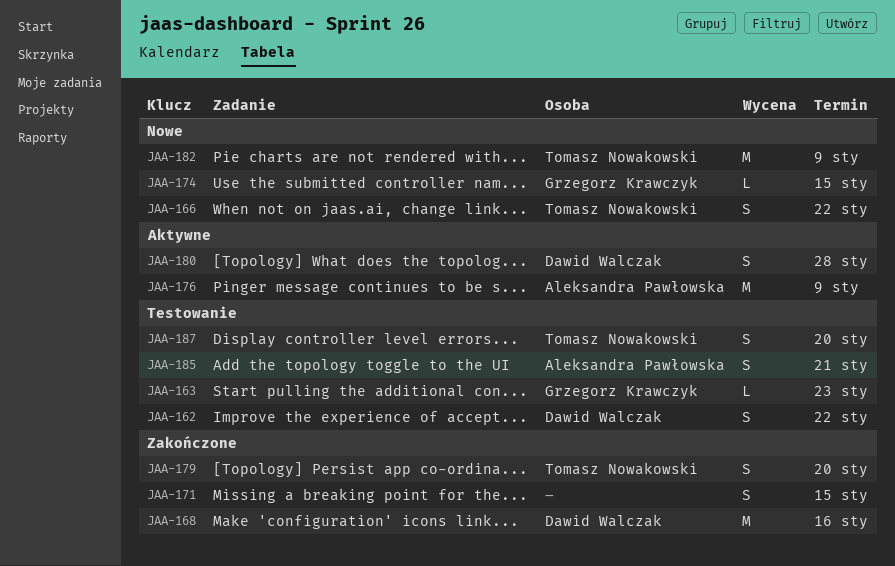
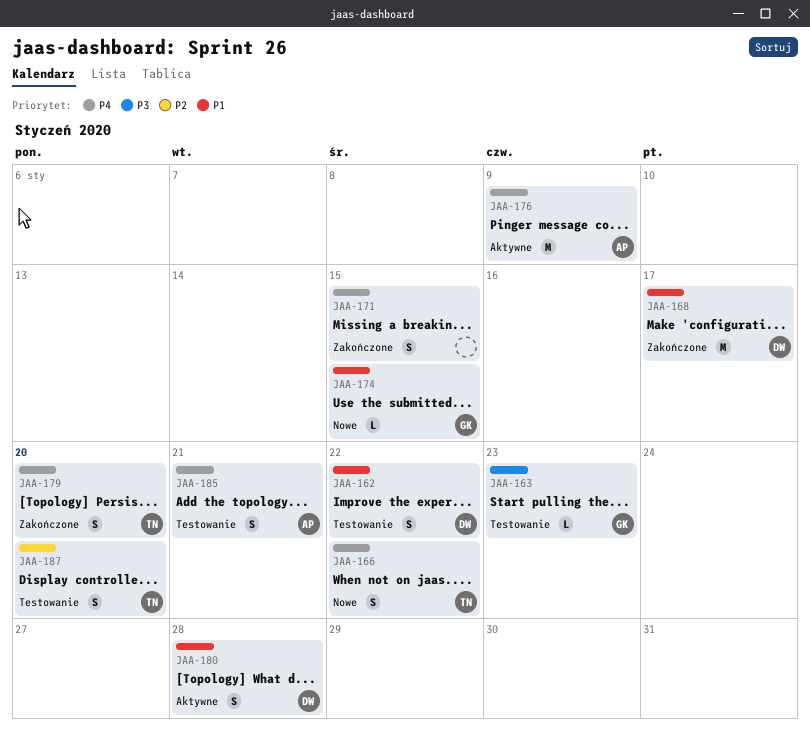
JAA-168, due: Jan 16 -> Jan 17
JAA-182: present -> none

